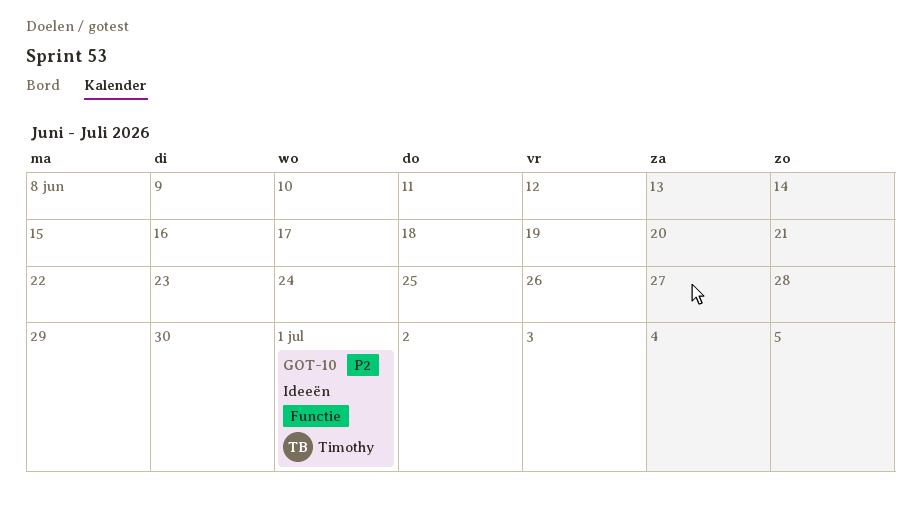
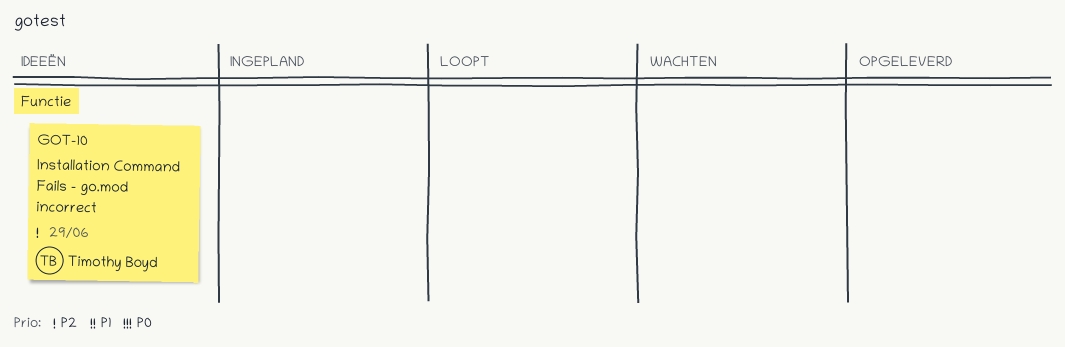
GOT-10, due: Jul 1 -> Jun 29

